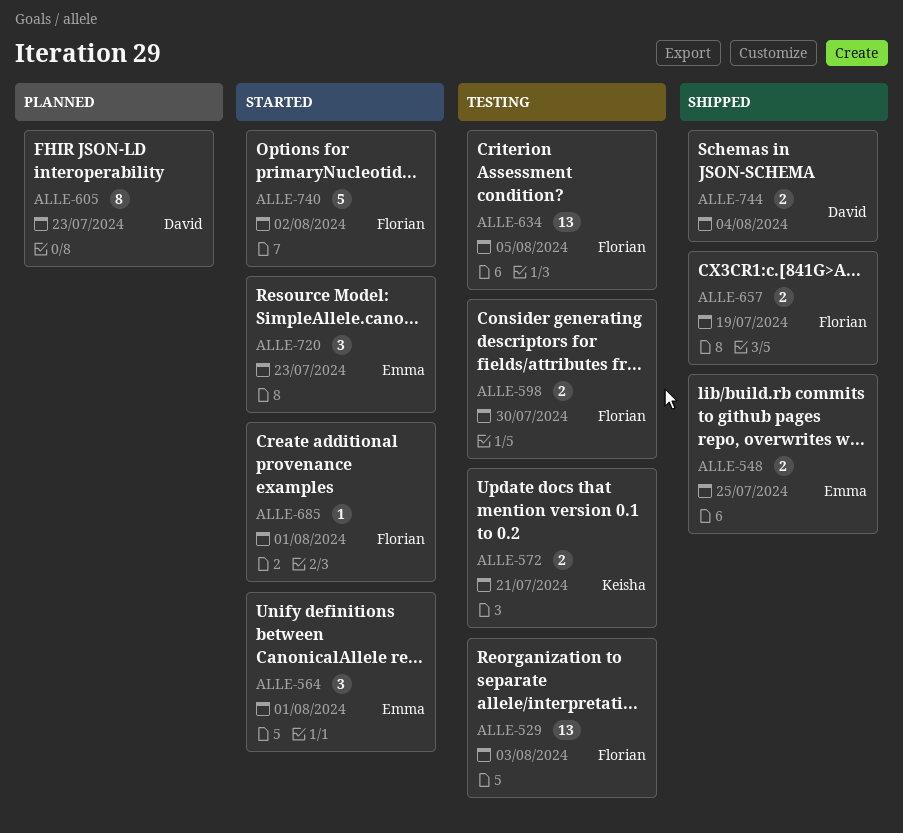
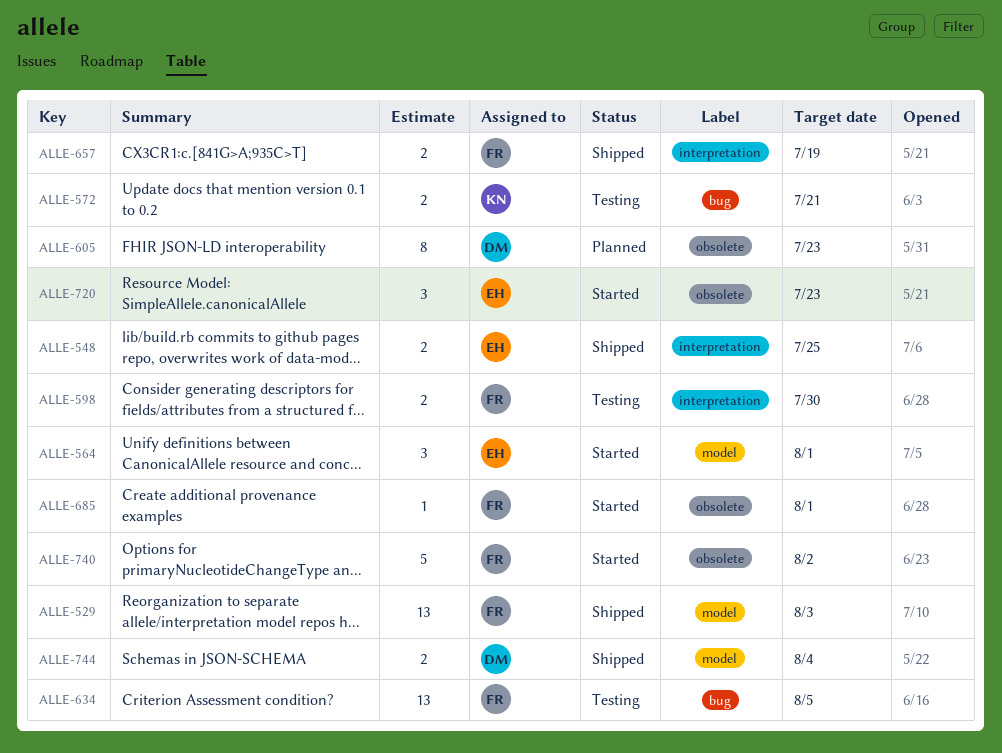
ALLE-529, status: Testing -> Shipped

